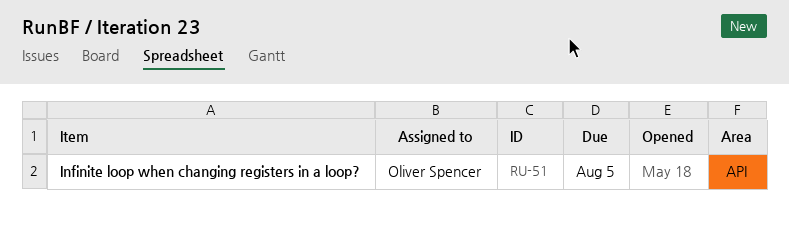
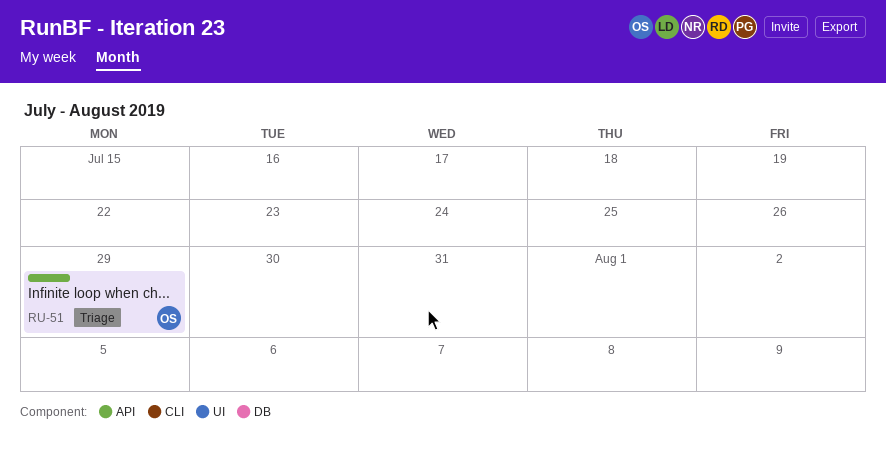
RU-51, due: Aug 5 -> Jul 29

